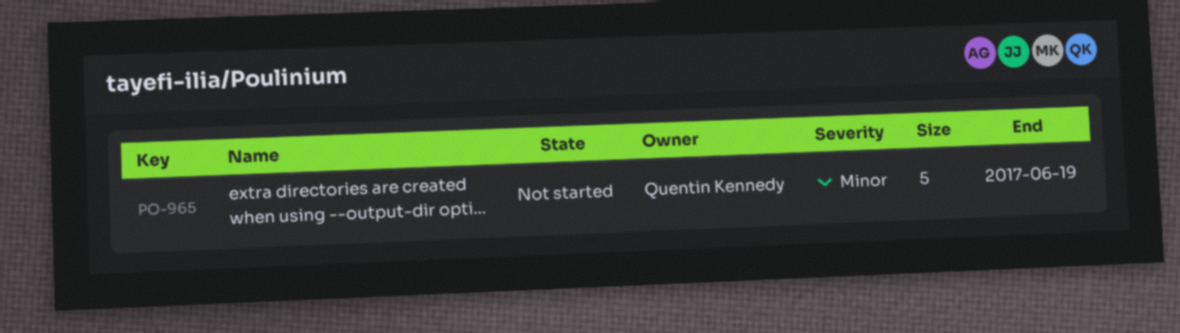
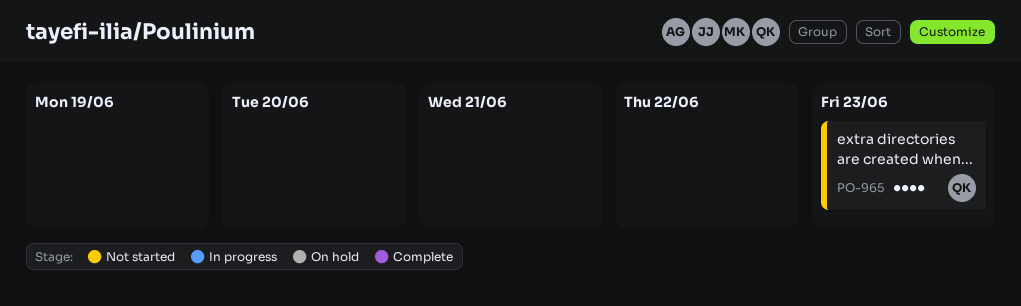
PO-965, estimate: 5 -> 4
PO-965, due: Jun 19 -> Jun 23

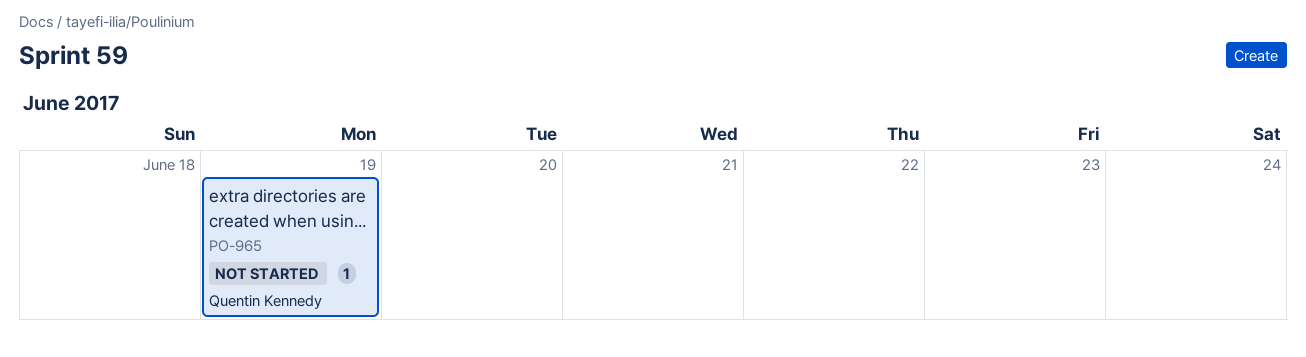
PO-965, estimate: 4 -> 1
PO-965, due: Jun 23 -> Jun 19

